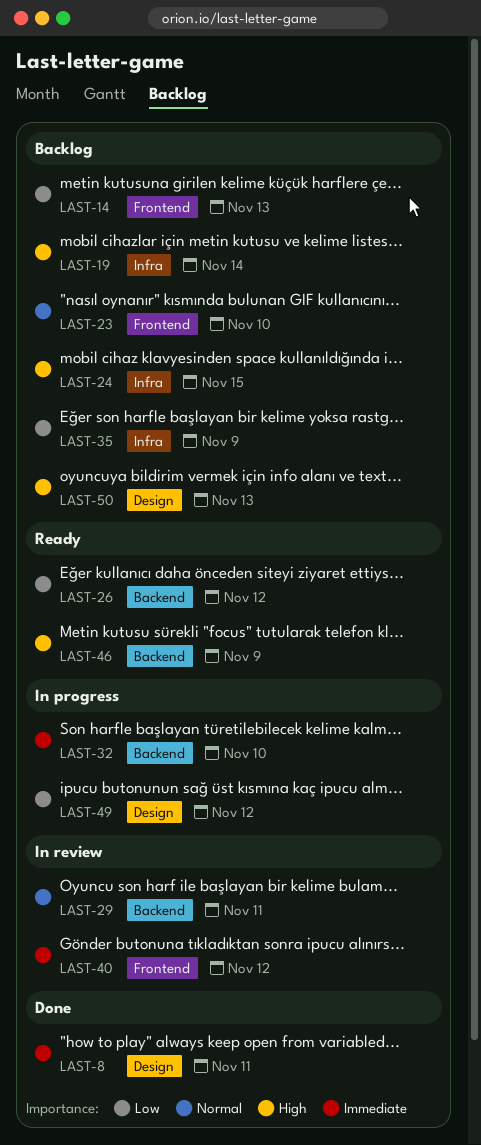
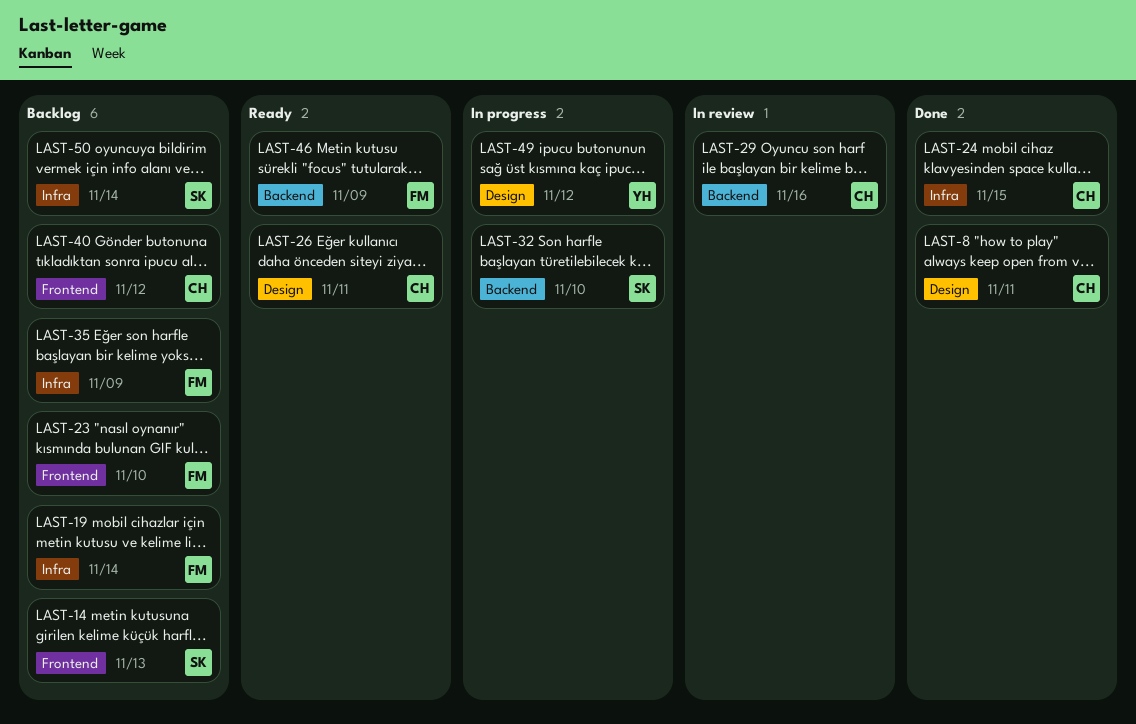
LAST-24, status: Backlog -> Done
LAST-26, label: Backend -> Design
LAST-26, due: Nov 12 -> Nov 11
LAST-29, due: Nov 11 -> Nov 16
LAST-40, status: In review -> Backlog
LAST-50, label: Design -> Infra
LAST-50, due: Nov 13 -> Nov 14

